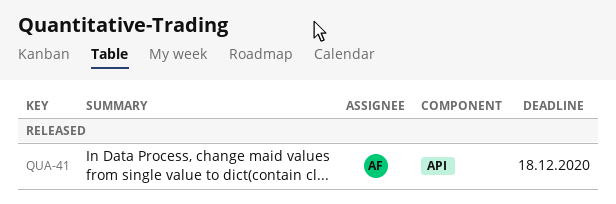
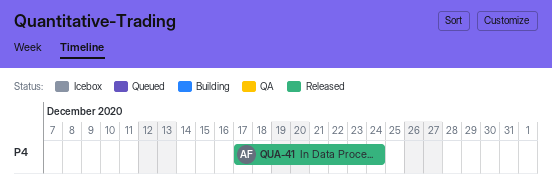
QUA-41, due: Dec 18 -> Dec 24

